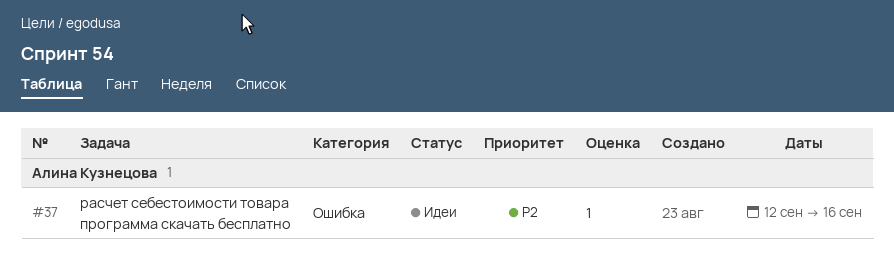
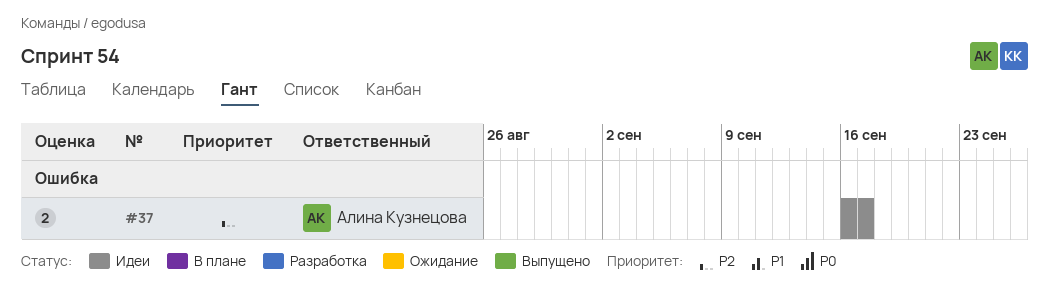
#37, estimate: 1 -> 2
#37, start: Sep 12 -> Sep 16
#37, due: Sep 16 -> Sep 17

